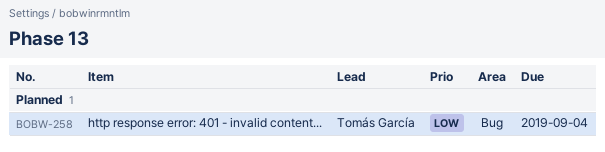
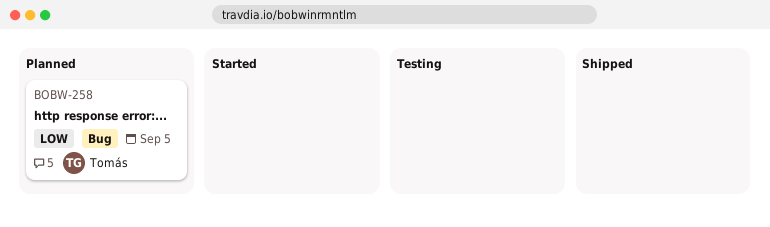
BOBW-258, due: Sep 4 -> Sep 5

